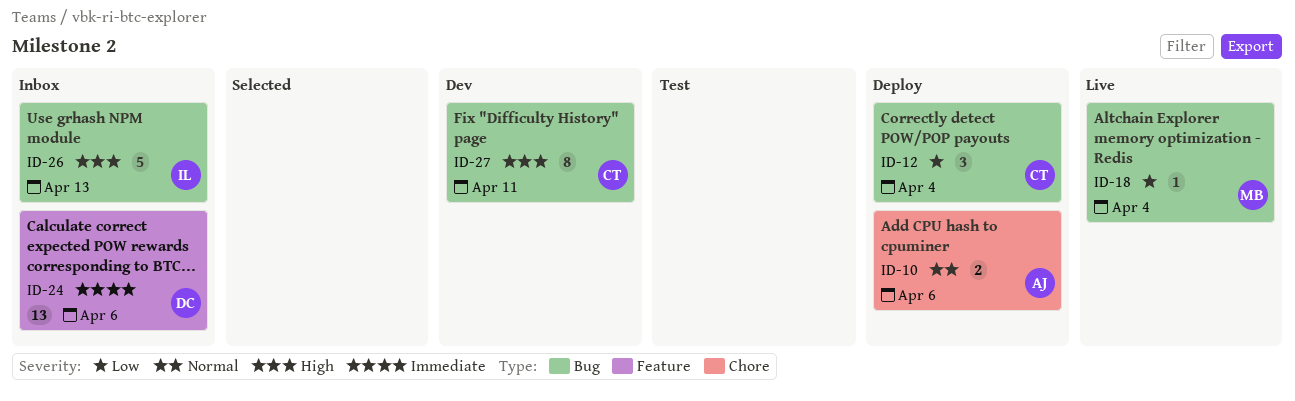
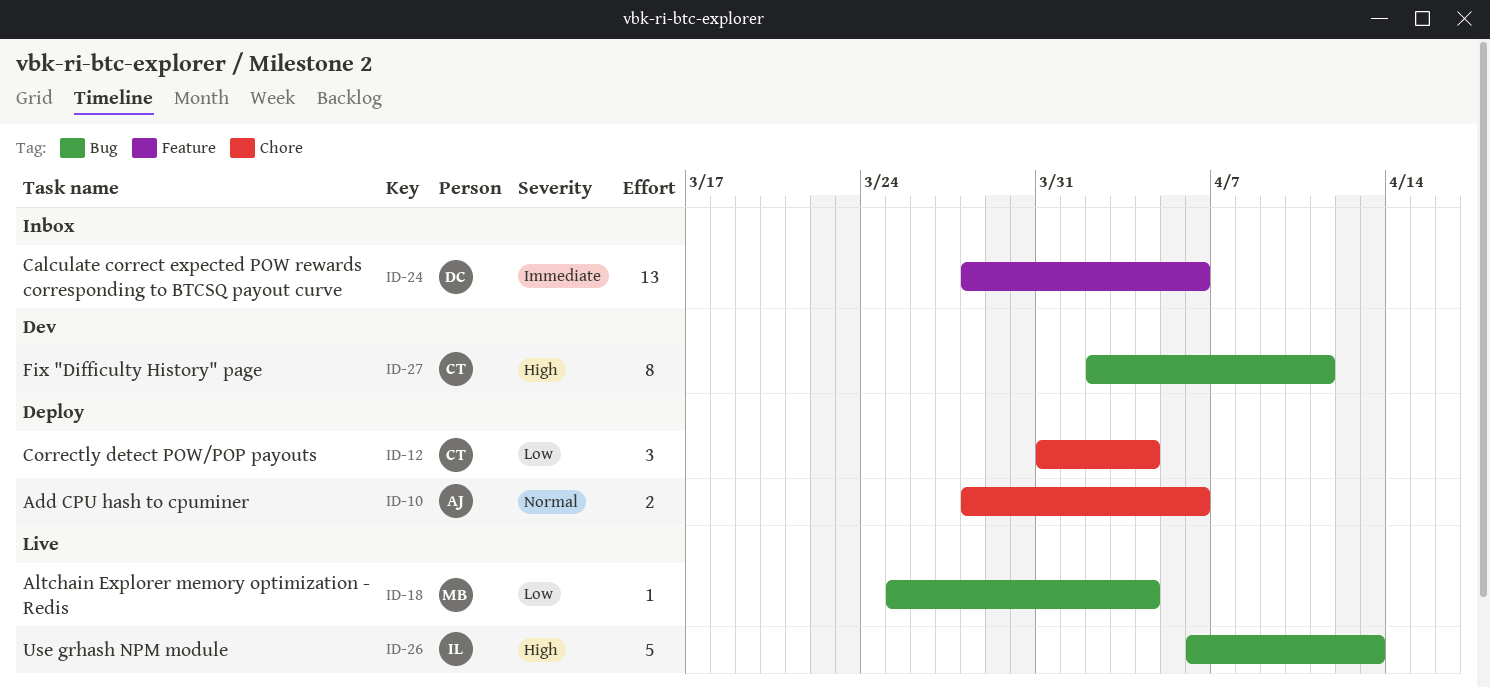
ID-12, label: Bug -> Chore
ID-26, status: Inbox -> Live

